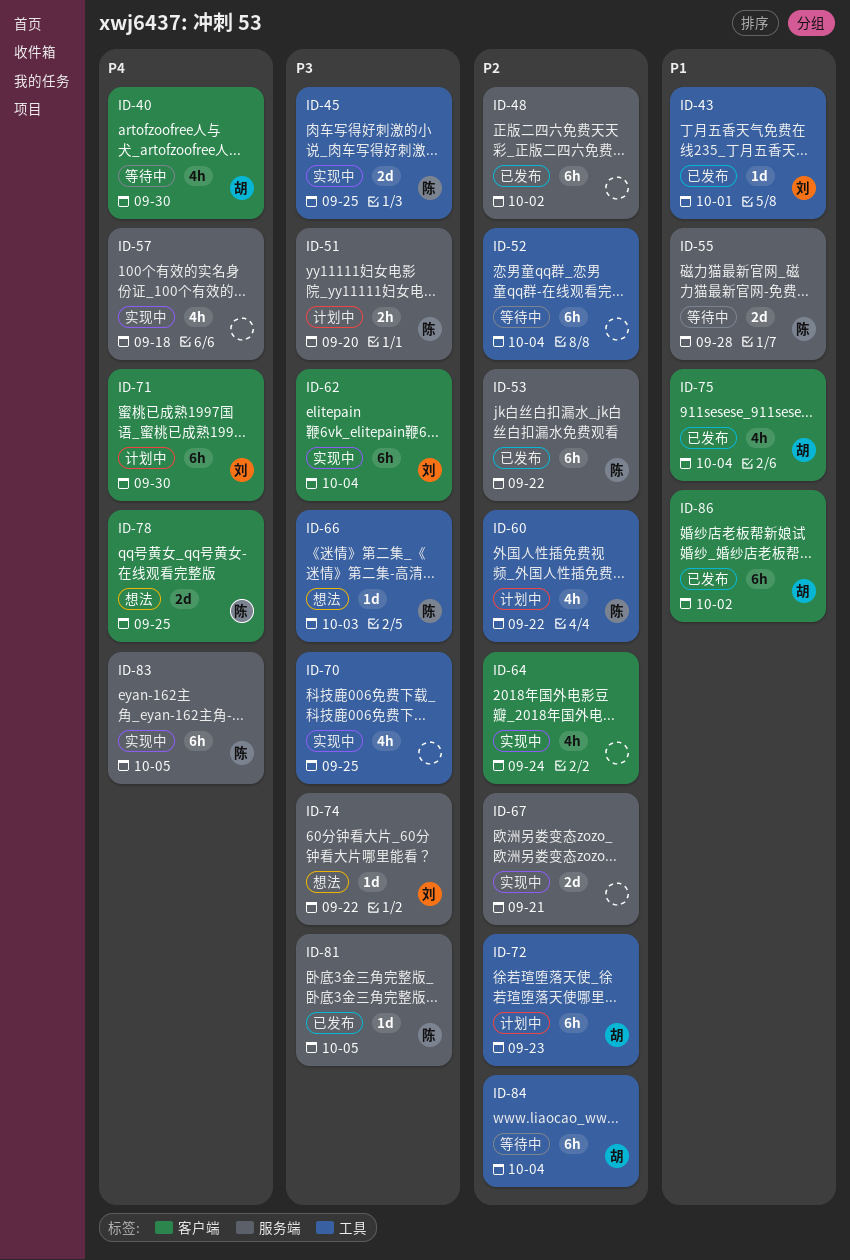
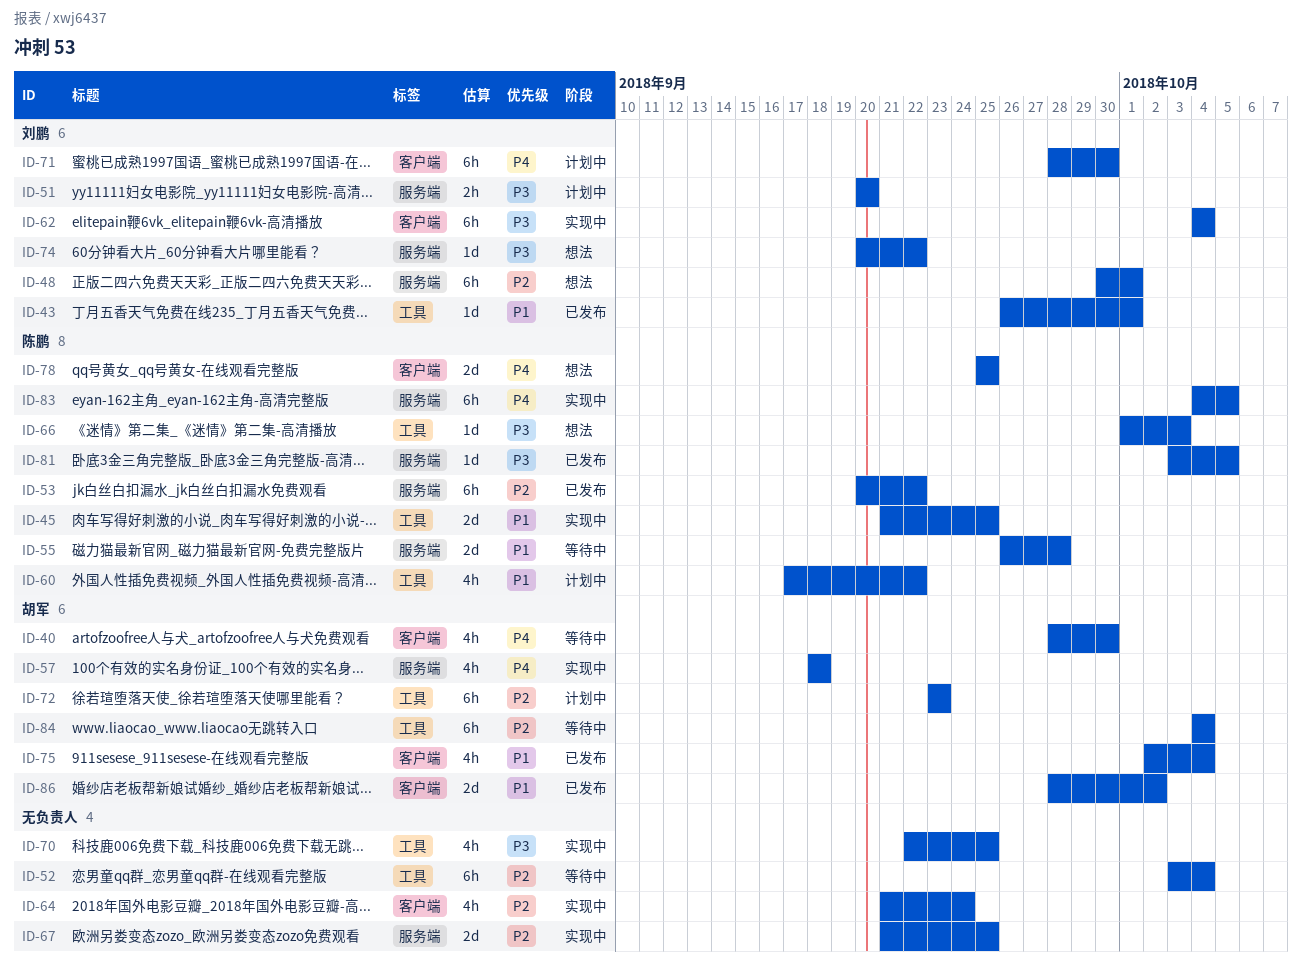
ID-45, priority: P3 -> P1
ID-48, status: 已发布 -> 想法
ID-48, owner: none -> 刘鹏
ID-48, due: Oct 2 -> Oct 1
ID-51, owner: 陈鹏 -> 刘鹏
ID-57, owner: none -> 胡军
ID-60, priority: P2 -> P1
ID-67, due: Sep 21 -> Sep 25
ID-86, estimate: 6h -> 2d

